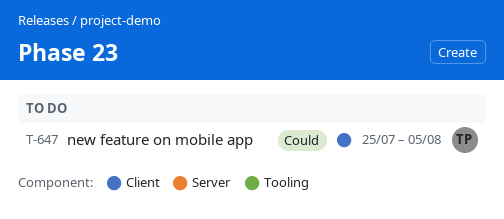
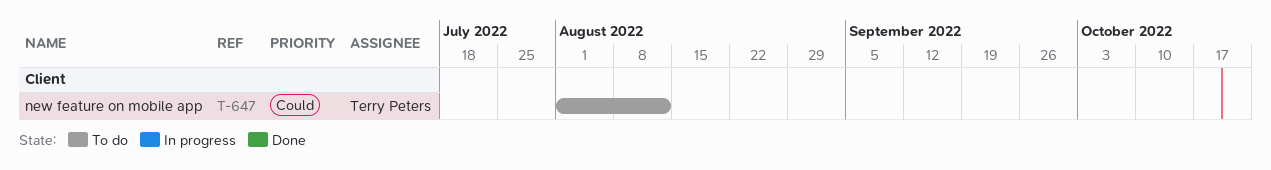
T-647, start: Jul 25 -> Aug 1
T-647, due: Aug 5 -> Aug 12

